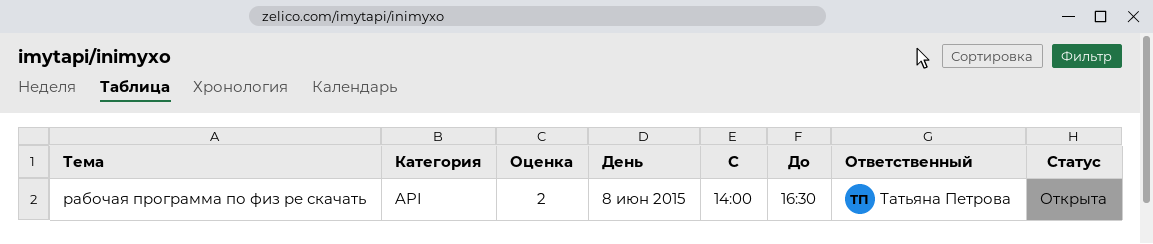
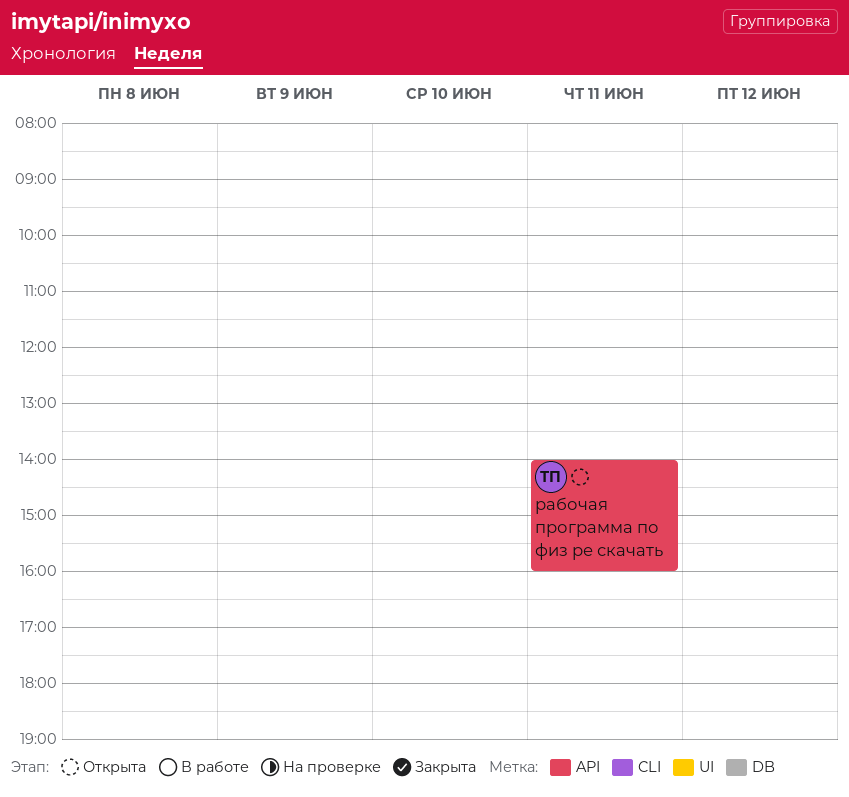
рабочая программа по физ ре скачать, day: Jun 8 -> Jun 11
рабочая программа по физ ре скачать, ends: 16:30 -> 16:00

